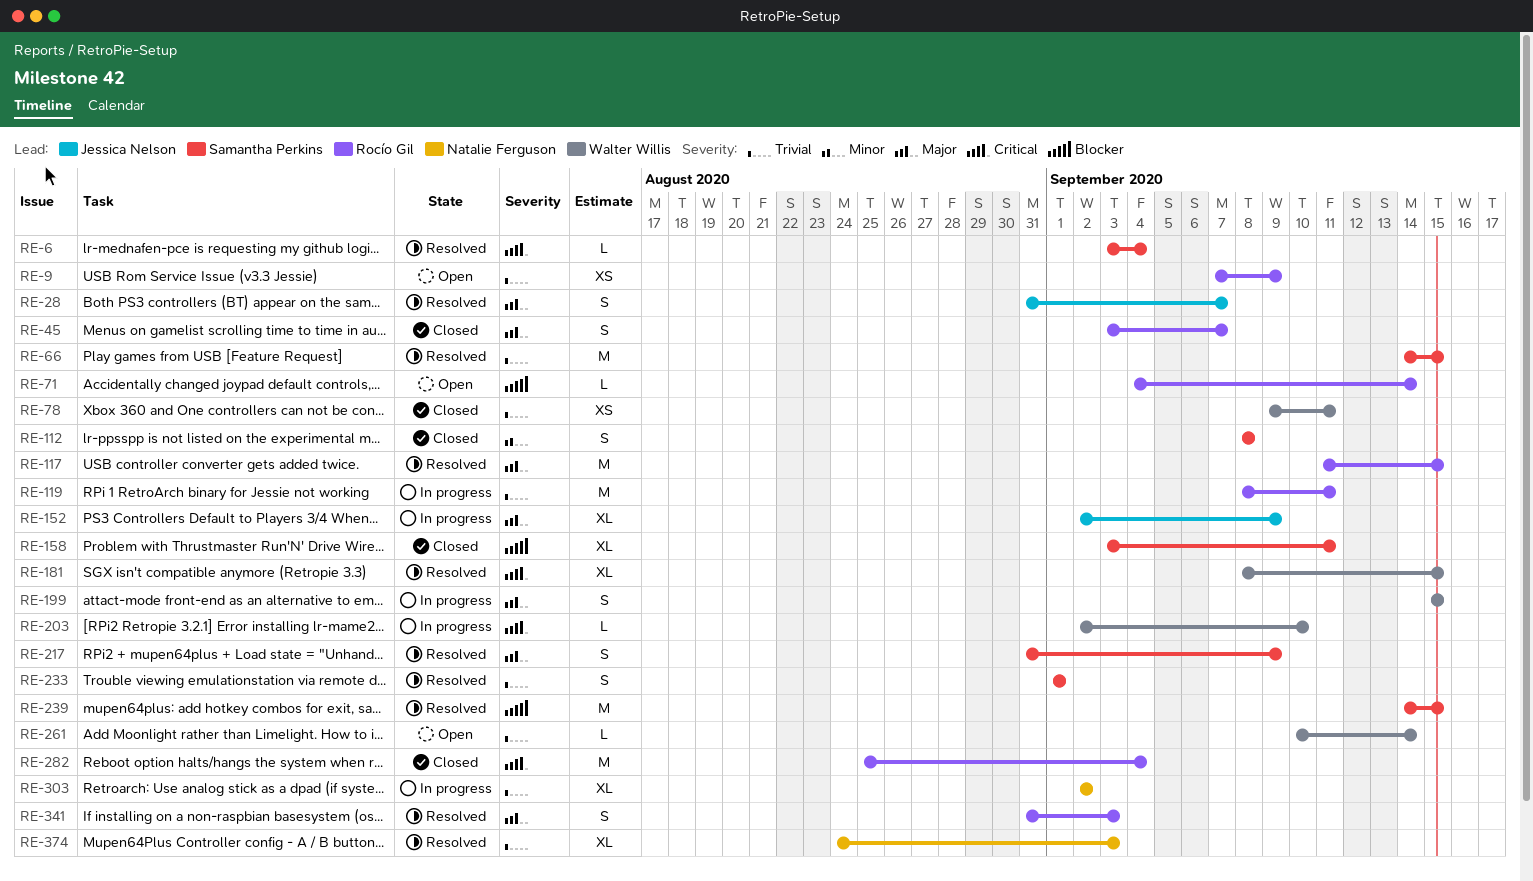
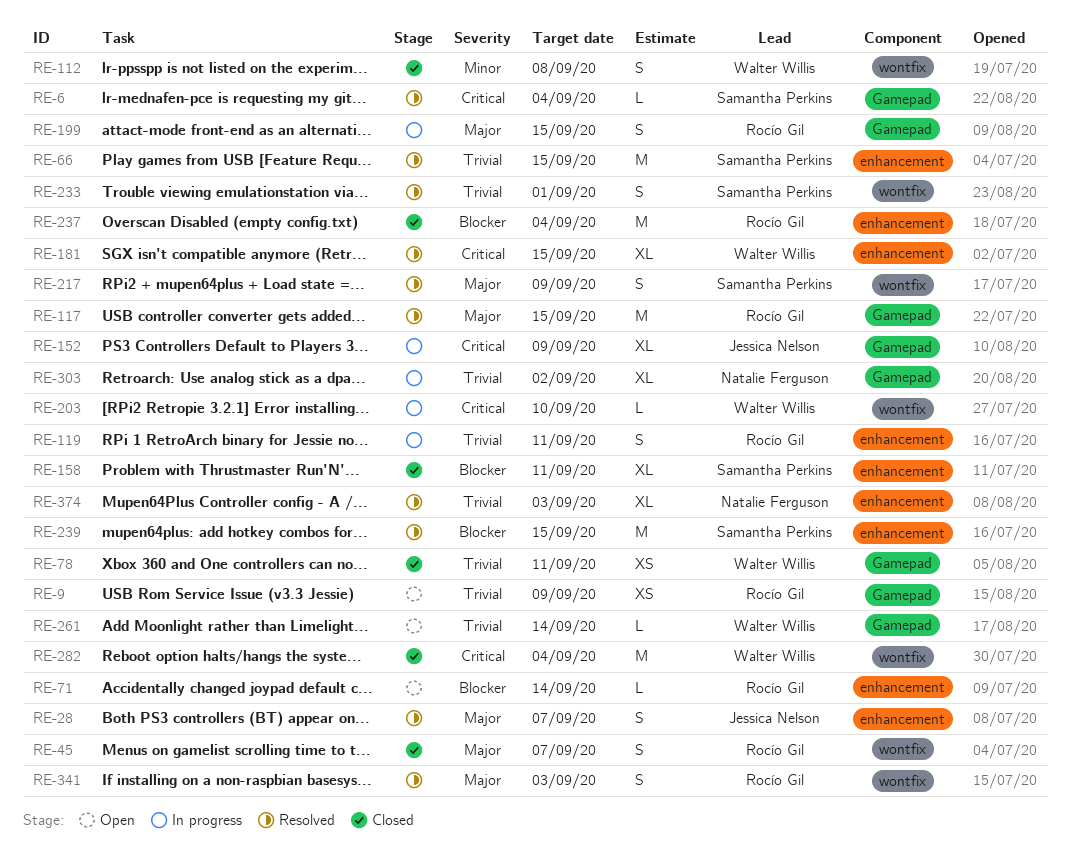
RE-112, owner: Samantha Perkins -> Walter Willis
RE-119, estimate: M -> S
RE-152, priority: Major -> Critical
RE-199, owner: Walter Willis -> Rocío Gil
RE-237: none -> present
RE-282, owner: Rocío Gil -> Walter Willis

